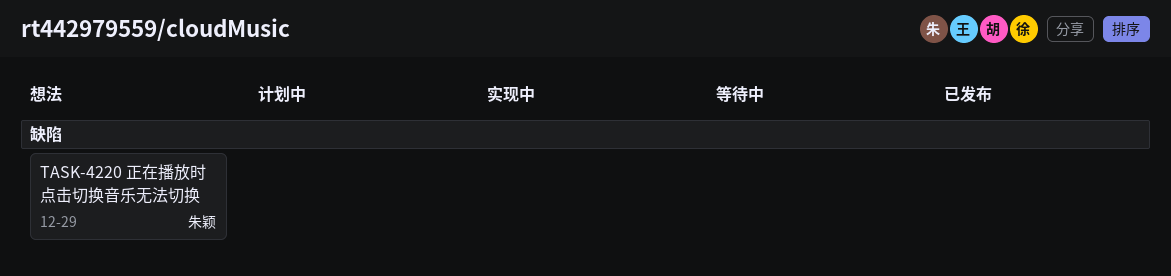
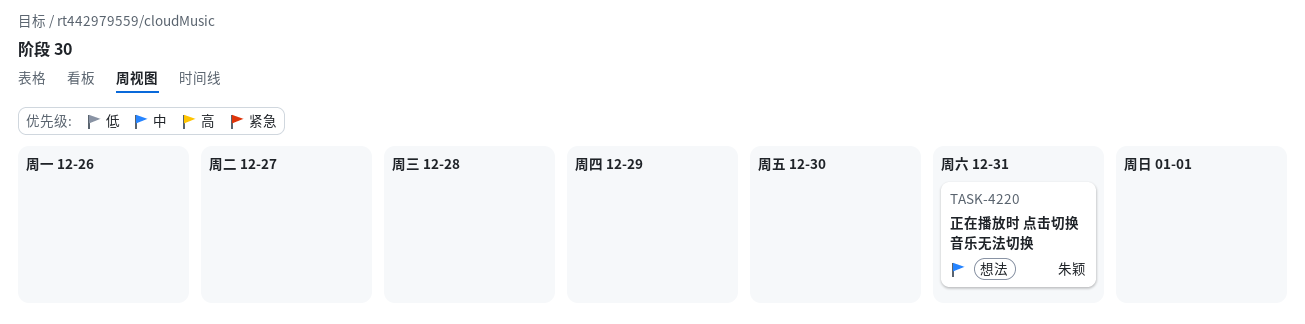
TASK-4220, due: Dec 29 -> Dec 31

